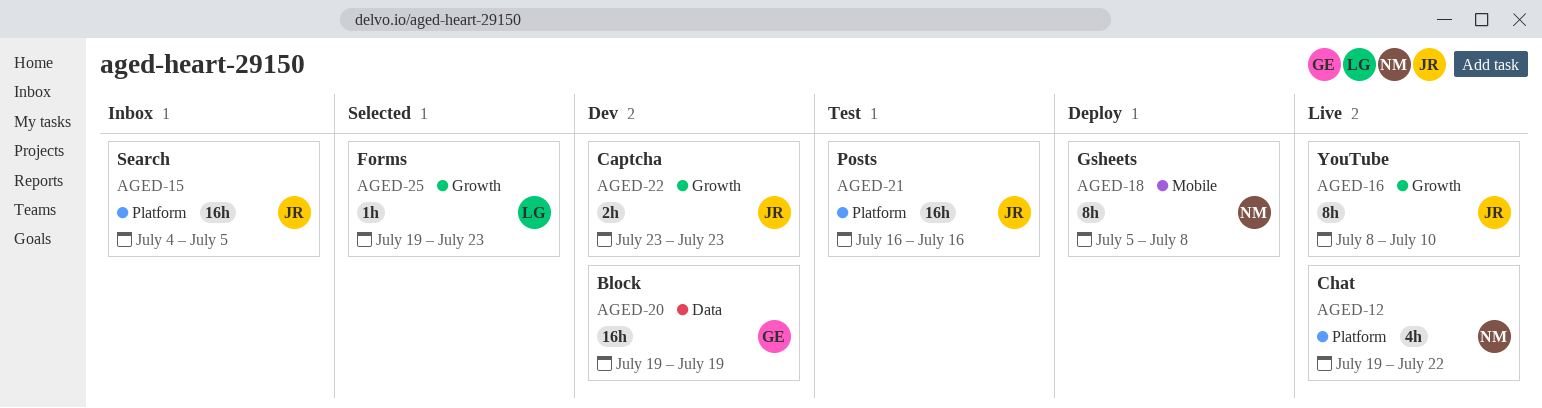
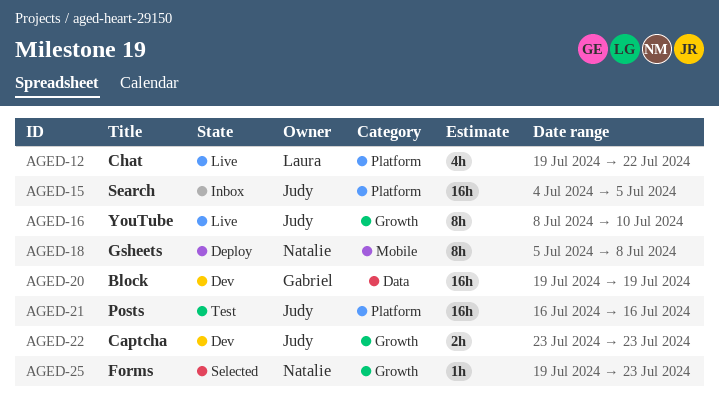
AGED-12, owner: Natalie -> Laura
AGED-25, owner: Laura -> Natalie

